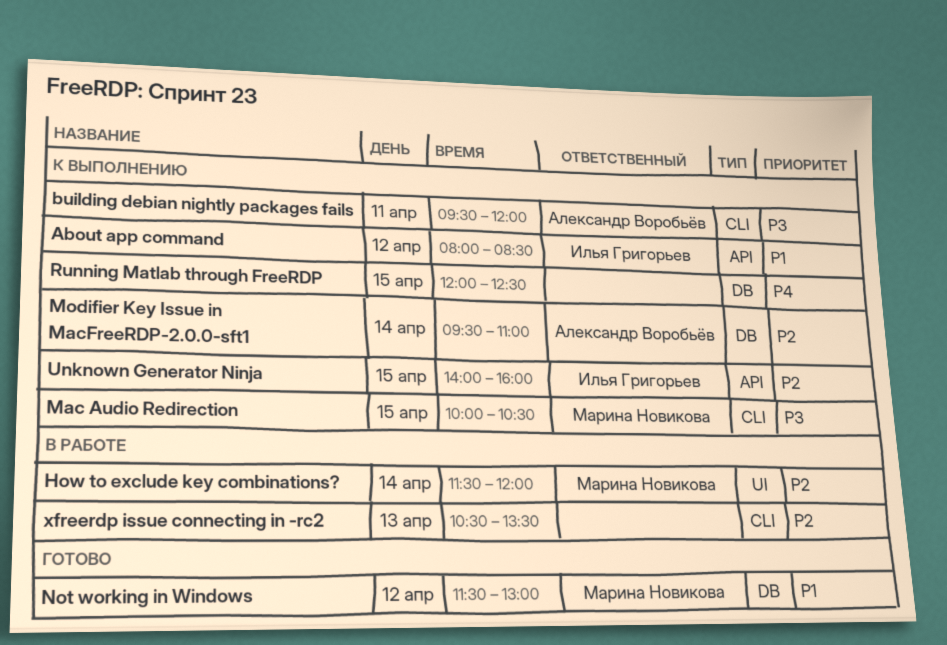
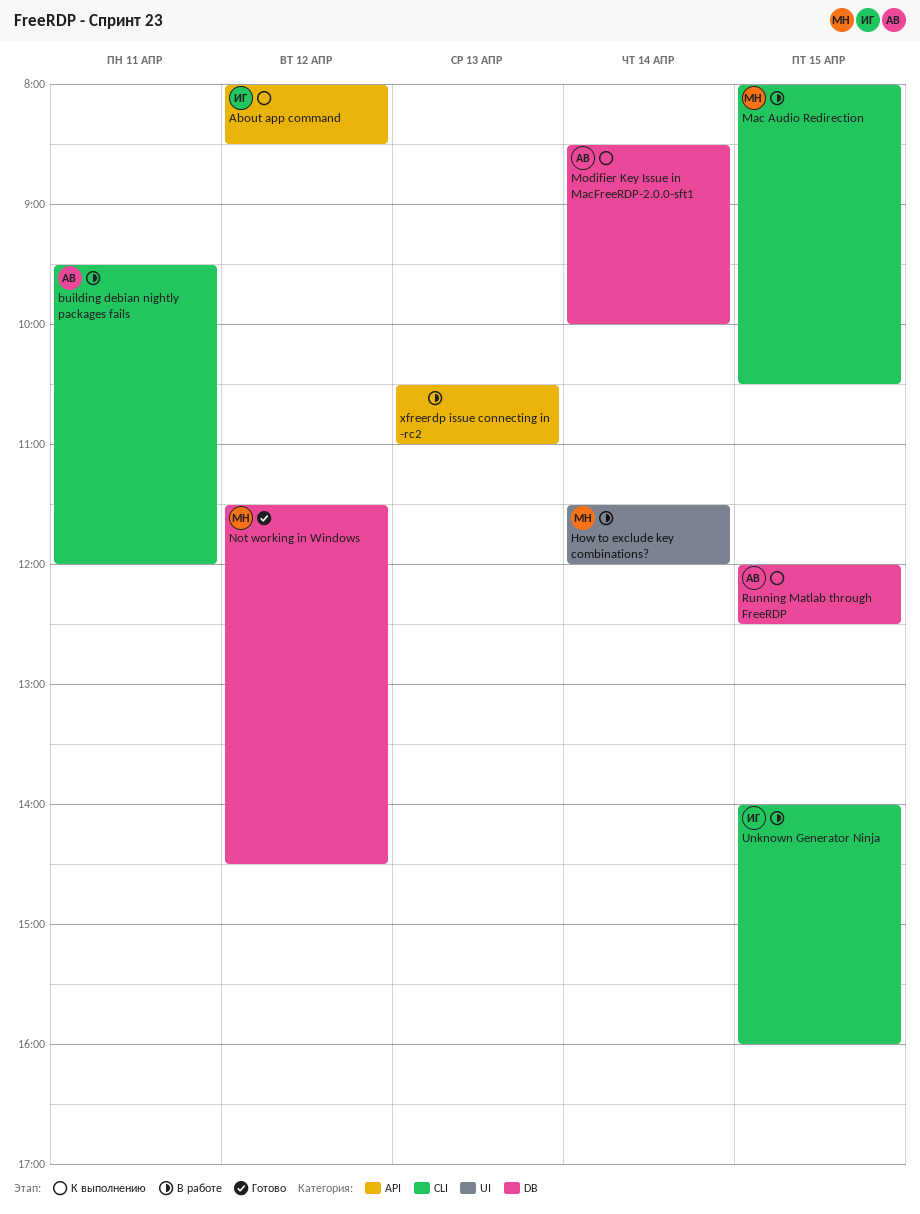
building debian nightly packages fails, status: К выполнению -> В работе
Mac Audio Redirection, status: К выполнению -> В работе
Mac Audio Redirection, begins: 10:00 -> 08:00
Modifier Key Issue in MacFreeRDP-2.0.0-sft1, begins: 09:30 -> 08:30
Modifier Key Issue in MacFreeRDP-2.0.0-sft1, ends: 11:00 -> 10:00
Not working in Windows, ends: 13:00 -> 14:30
Running Matlab through FreeRDP, owner: none -> Александр Воробьёв
Unknown Generator Ninja, status: К выполнению -> В работе
Unknown Generator Ninja, label: API -> CLI
xfreerdp issue connecting in -rc2, label: CLI -> API
xfreerdp issue connecting in -rc2, ends: 13:30 -> 11:00

